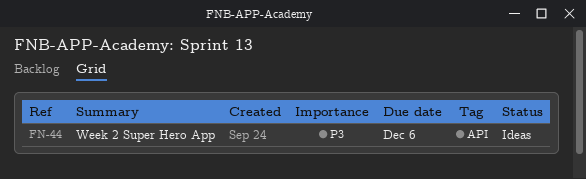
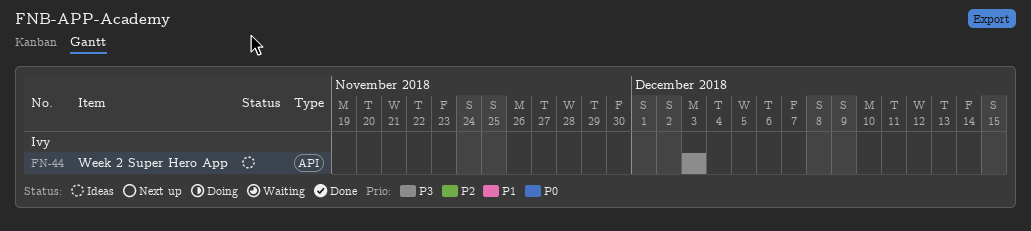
FN-44, due: Dec 6 -> Dec 3

